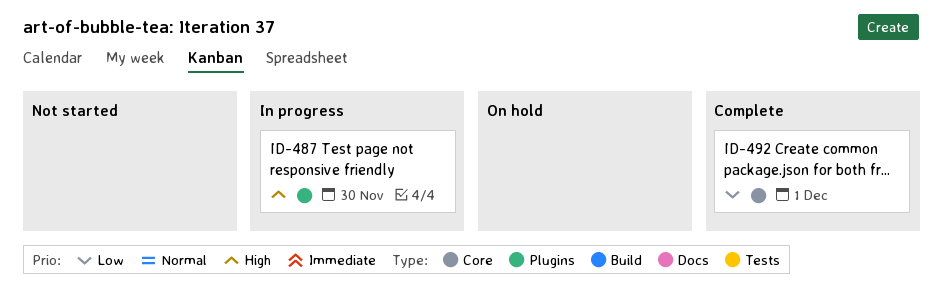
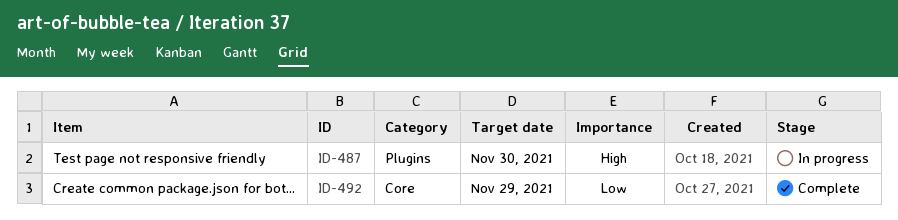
ID-492, due: Dec 1 -> Nov 29

